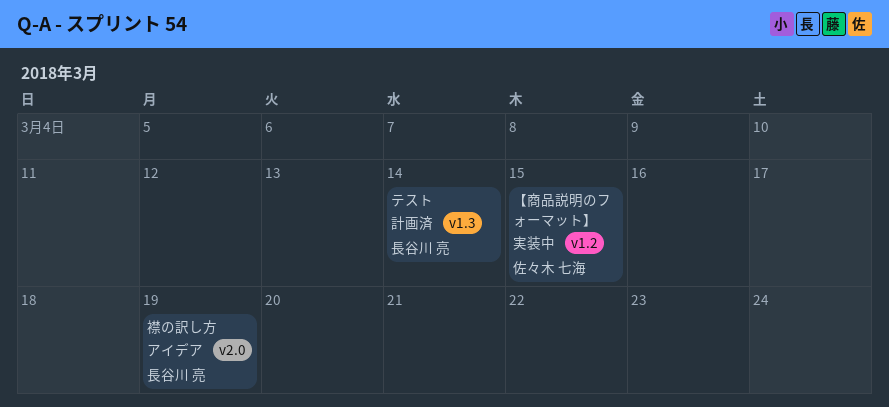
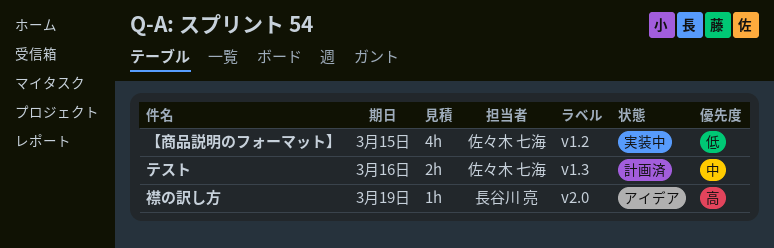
テスト, owner: 長谷川 亮 -> 佐々木 七海
テスト, due: Mar 14 -> Mar 16

